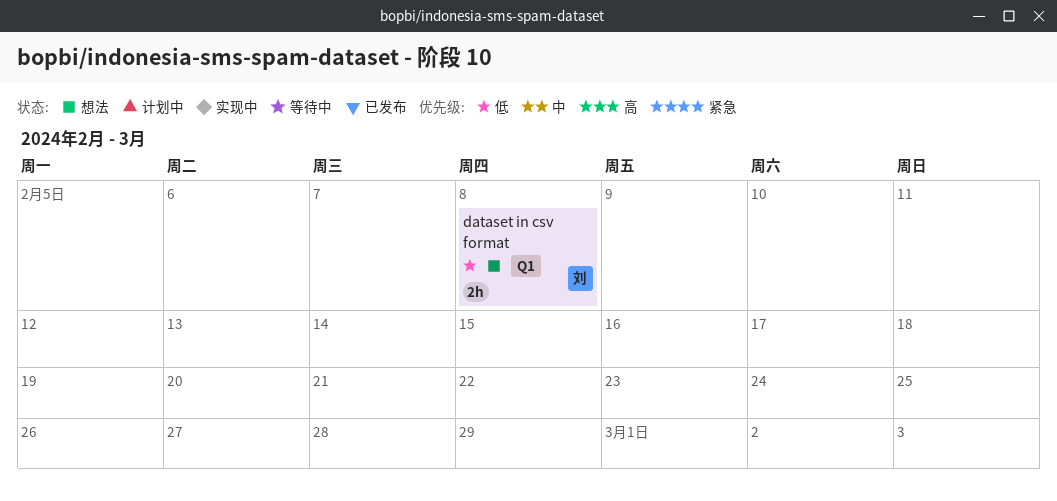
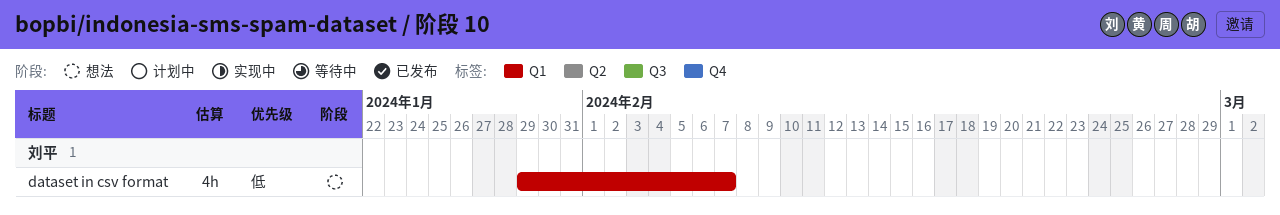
dataset in csv format, estimate: 2h -> 4h
dataset in csv format, due: Feb 8 -> Feb 7

